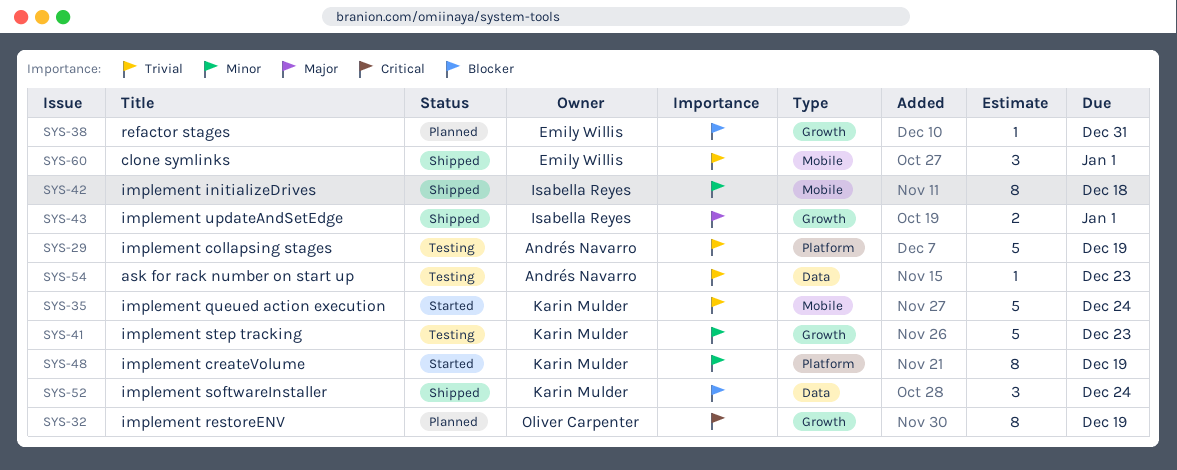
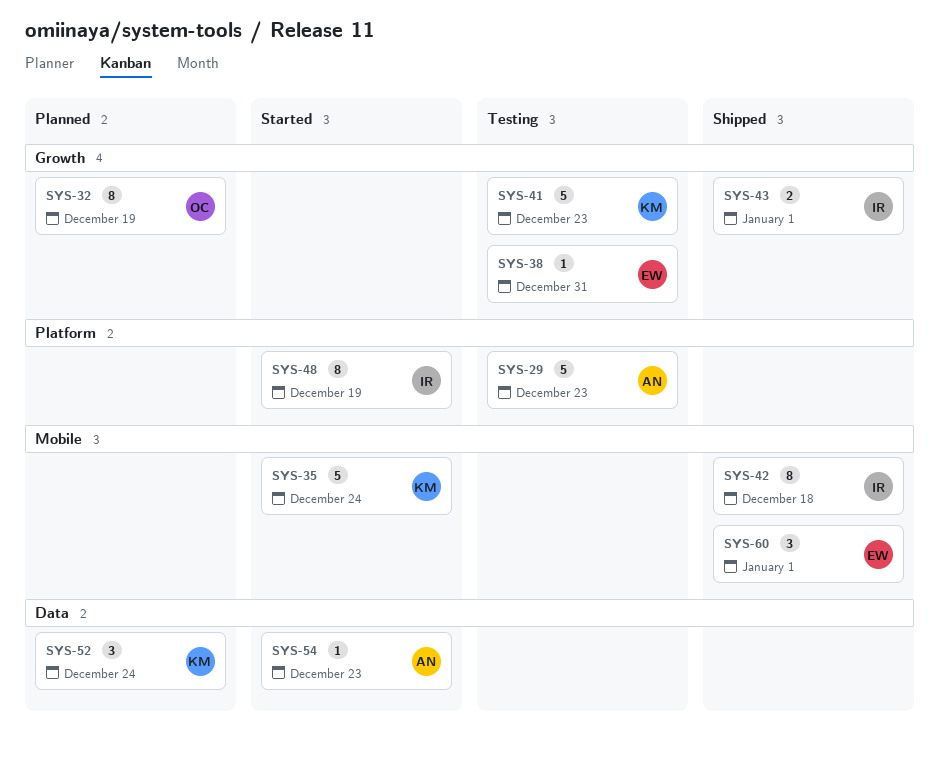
SYS-29, due: Dec 19 -> Dec 23
SYS-38, status: Planned -> Testing
SYS-48, owner: Karin Mulder -> Isabella Reyes
SYS-52, status: Shipped -> Planned
SYS-54, status: Testing -> Started

